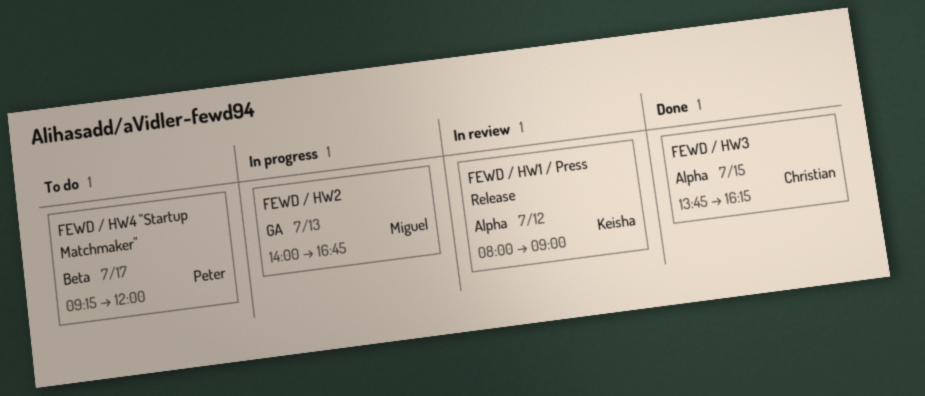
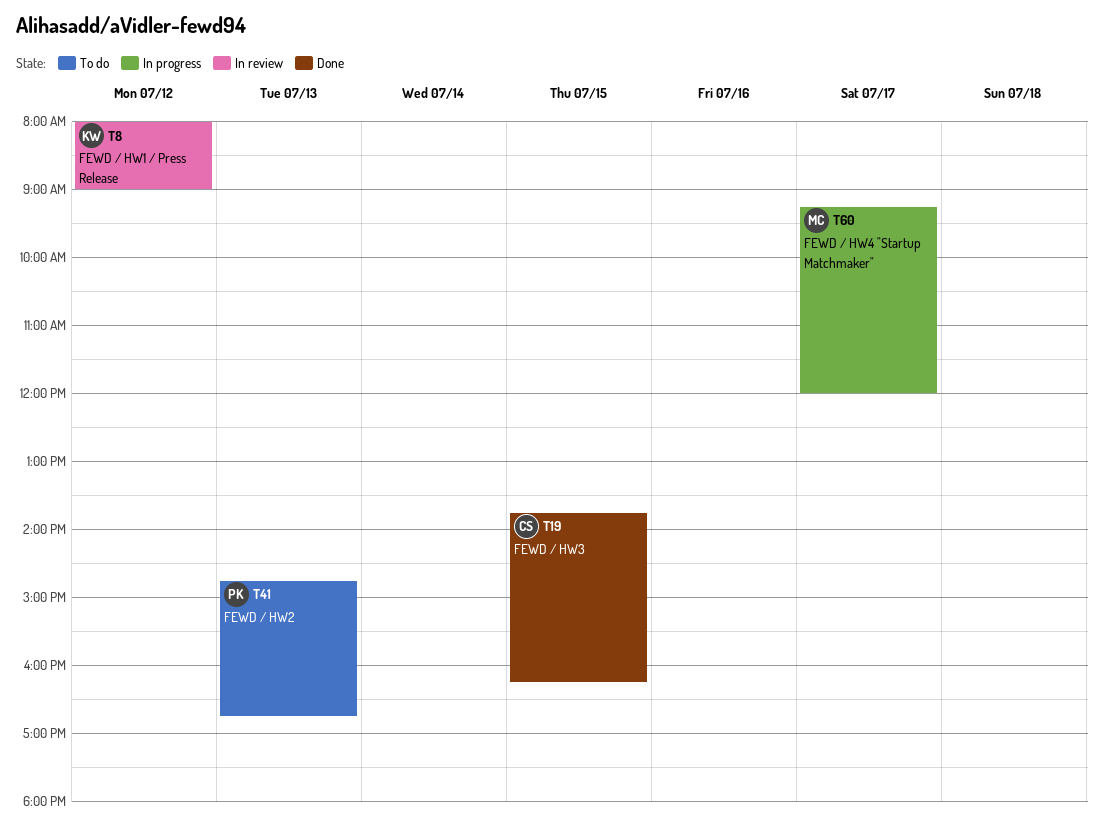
FEWD / HW2, status: In progress -> To do
FEWD / HW2, owner: Miguel -> Peter
FEWD / HW2, begins: 14:00 -> 14:45
FEWD / HW4 "Startup Matchmaker", status: To do -> In progress
FEWD / HW4 "Startup Matchmaker", owner: Peter -> Miguel

